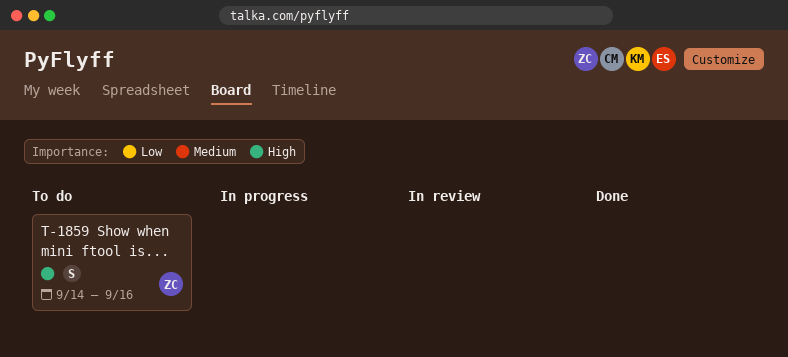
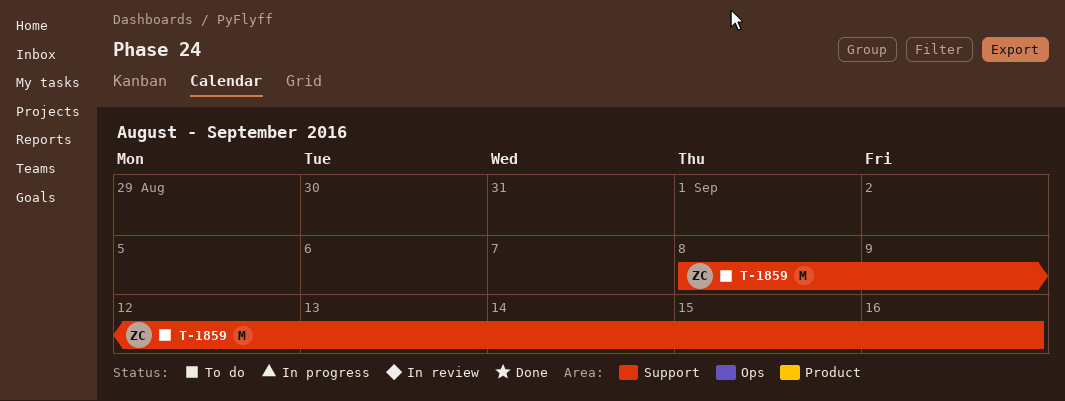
T-1859, estimate: S -> M
T-1859, start: Sep 14 -> Sep 8

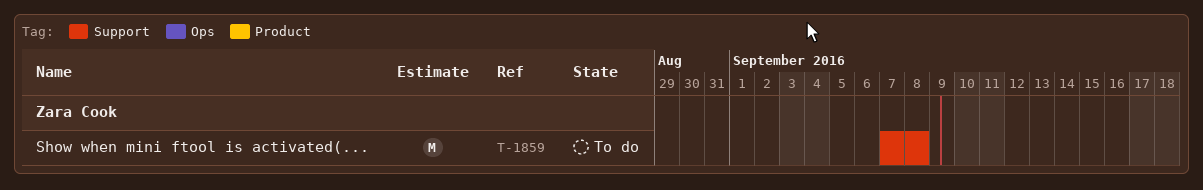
T-1859, start: Sep 8 -> Sep 7
T-1859, due: Sep 16 -> Sep 8

